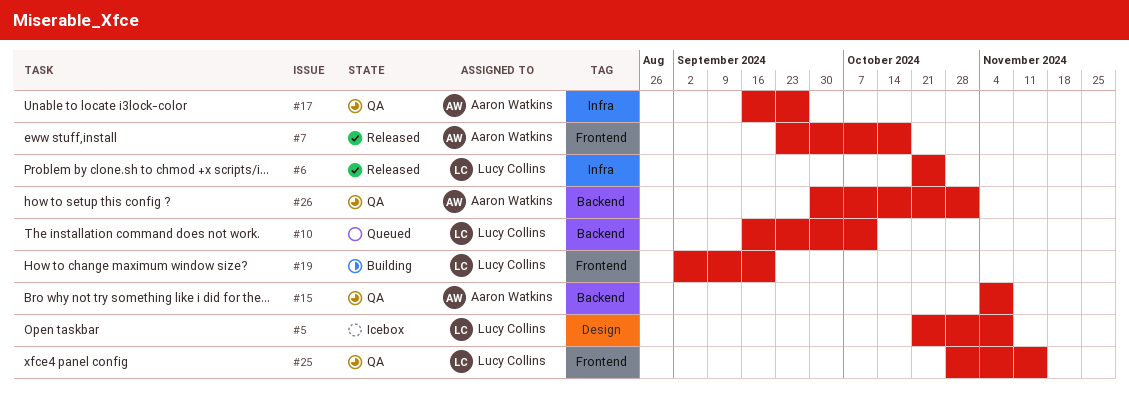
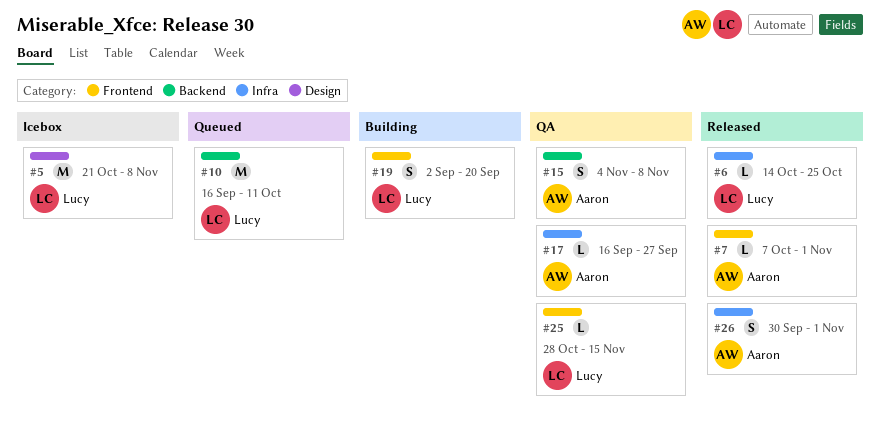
#6, start: Oct 21 -> Oct 14
#7, start: Sep 23 -> Oct 7
#7, due: Oct 18 -> Nov 1
#26, status: QA -> Released
#26, label: Backend -> Infra

